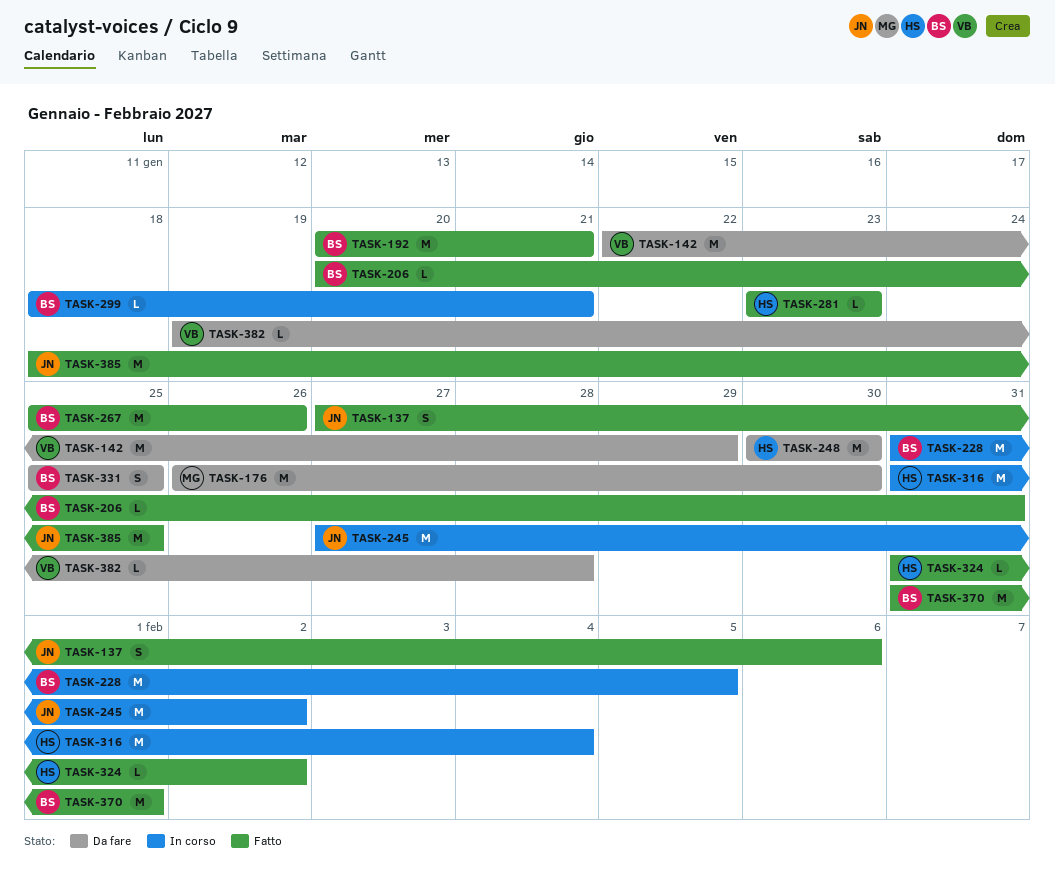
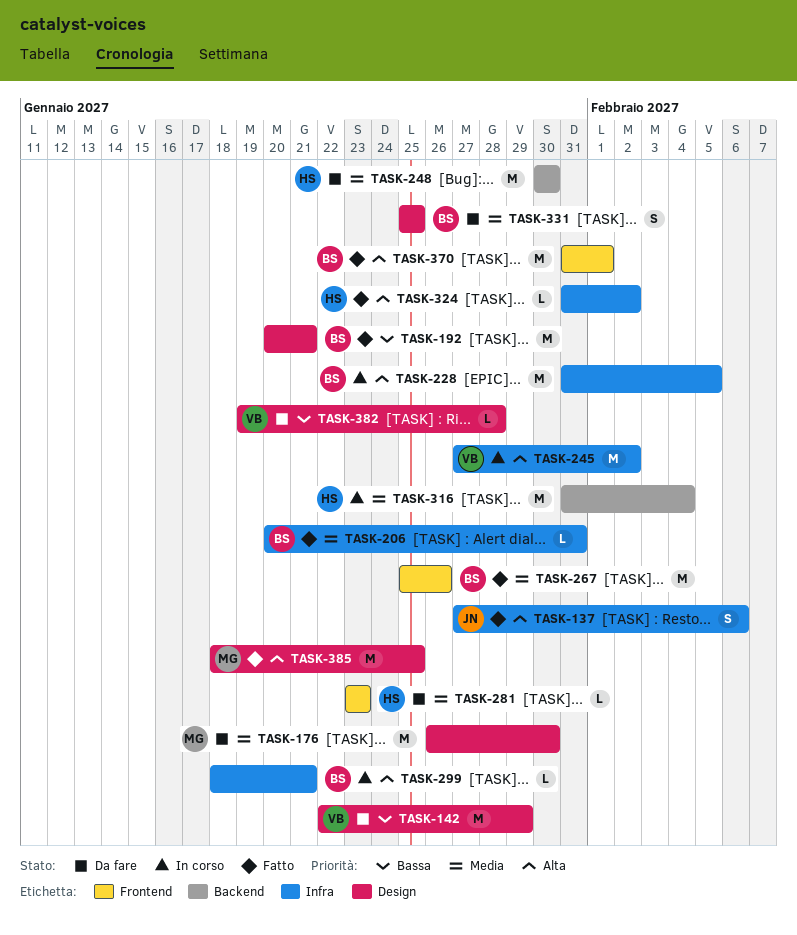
TASK-245, owner: JN -> VB
TASK-281, status: Fatto -> Da fare
TASK-385, owner: JN -> MG

